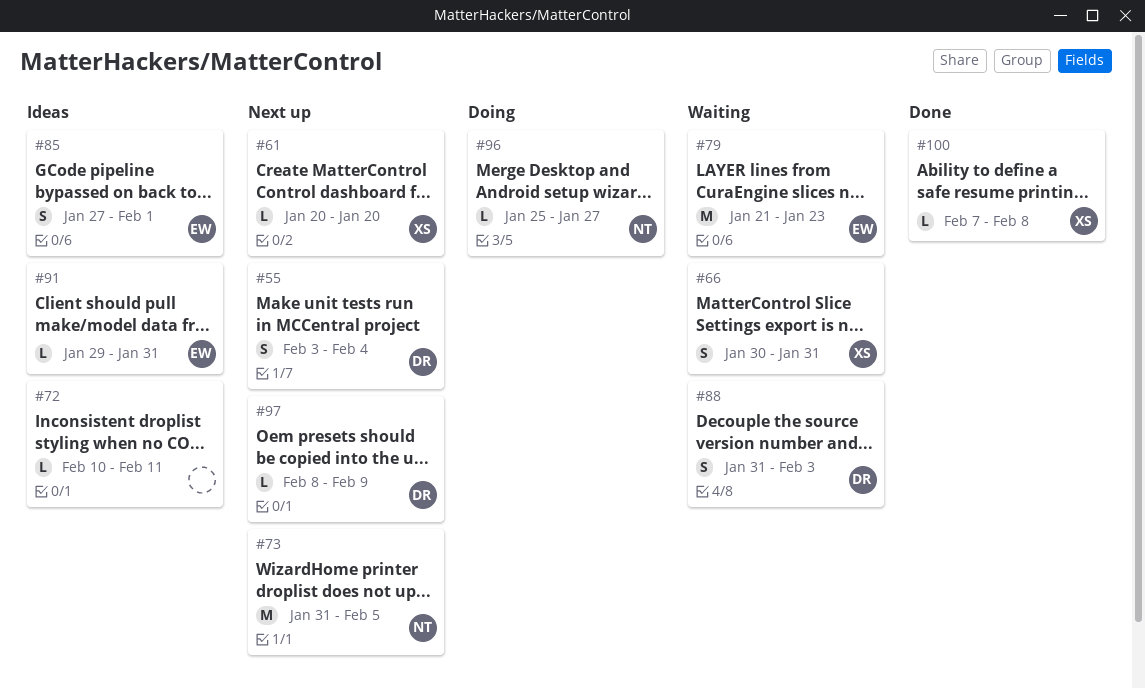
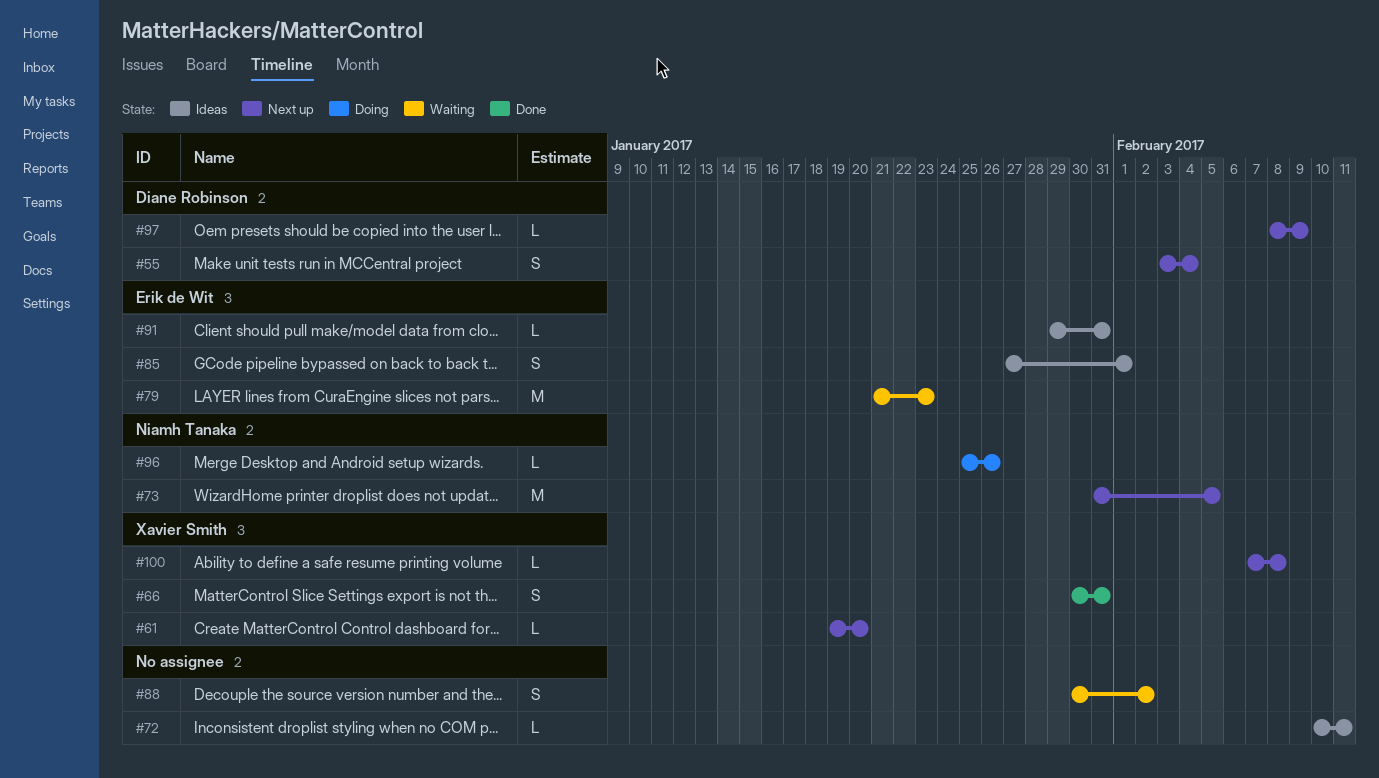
#61, start: Jan 20 -> Jan 19
#66, status: Waiting -> Done
#88, owner: Diane Robinson -> none
#88, start: Jan 31 -> Jan 30
#88, due: Feb 3 -> Feb 2
#96, due: Jan 27 -> Jan 26
#100, status: Done -> Next up

